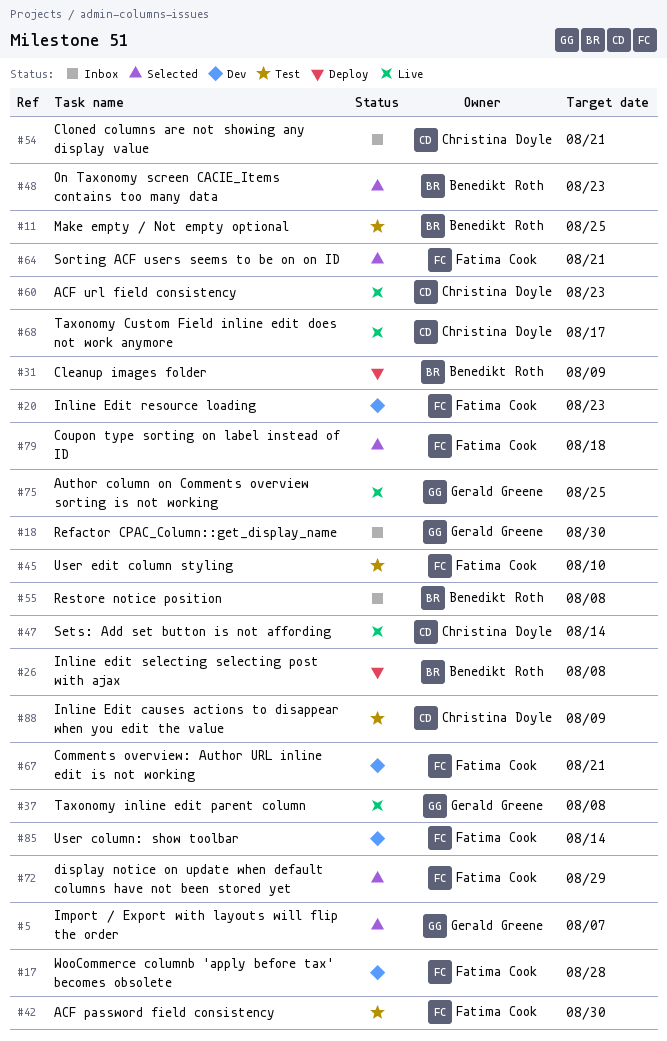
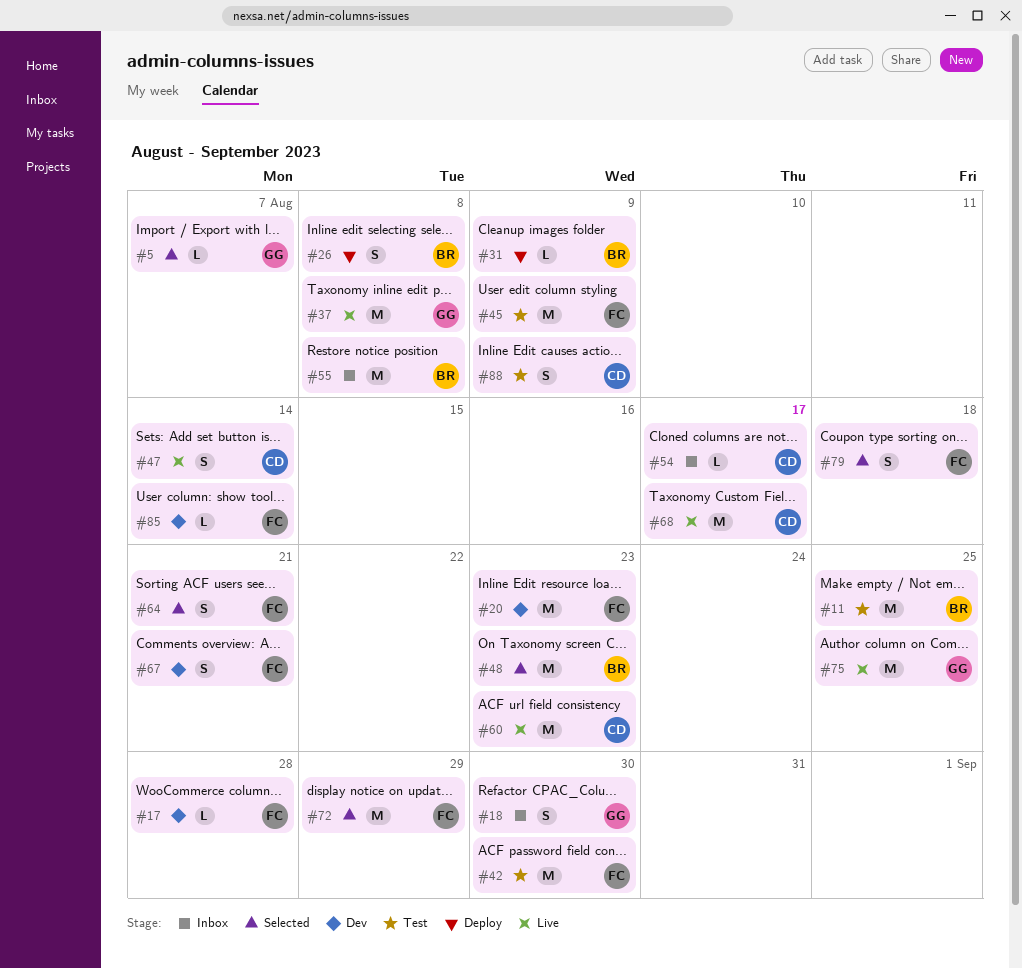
#45, due: Aug 10 -> Aug 9
#54, due: Aug 21 -> Aug 17

